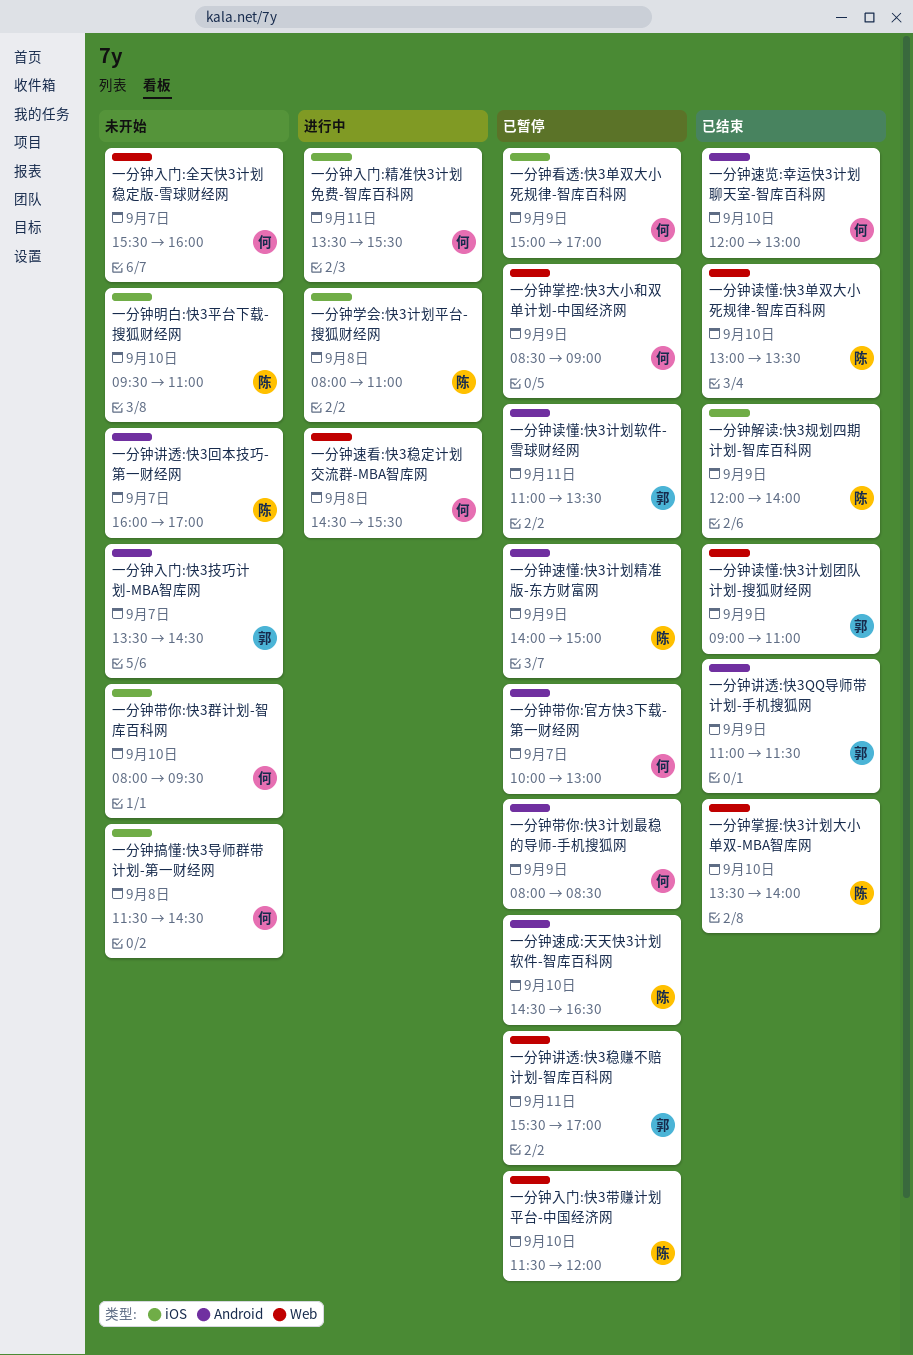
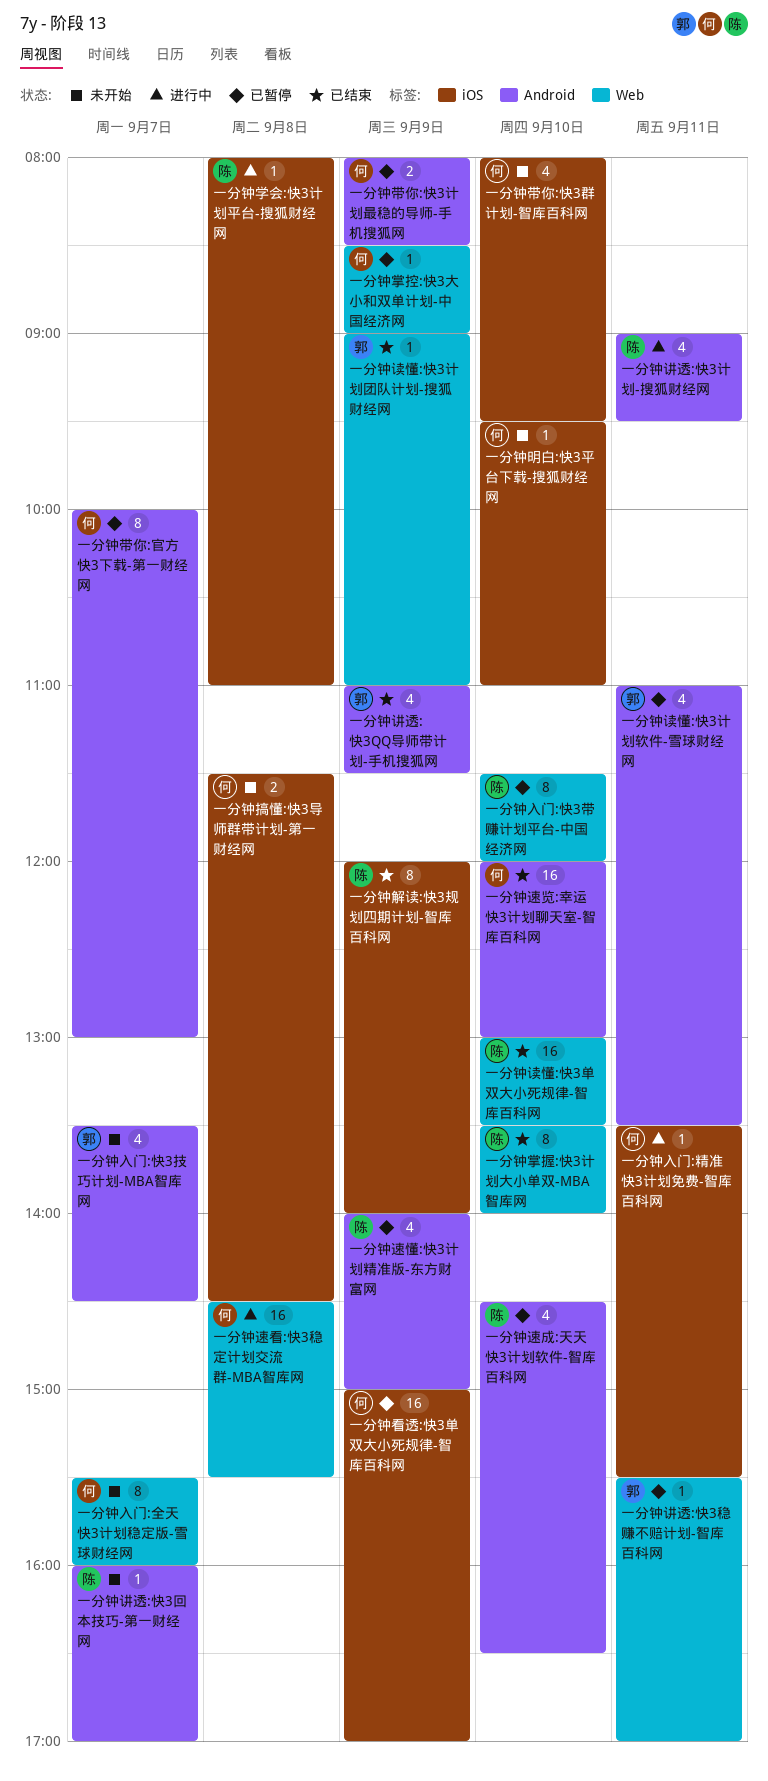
一分钟明白:快3平台下载-搜狐财经网, owner: 陈 -> 何
一分钟讲透:快3计划-搜狐财经网: none -> present

